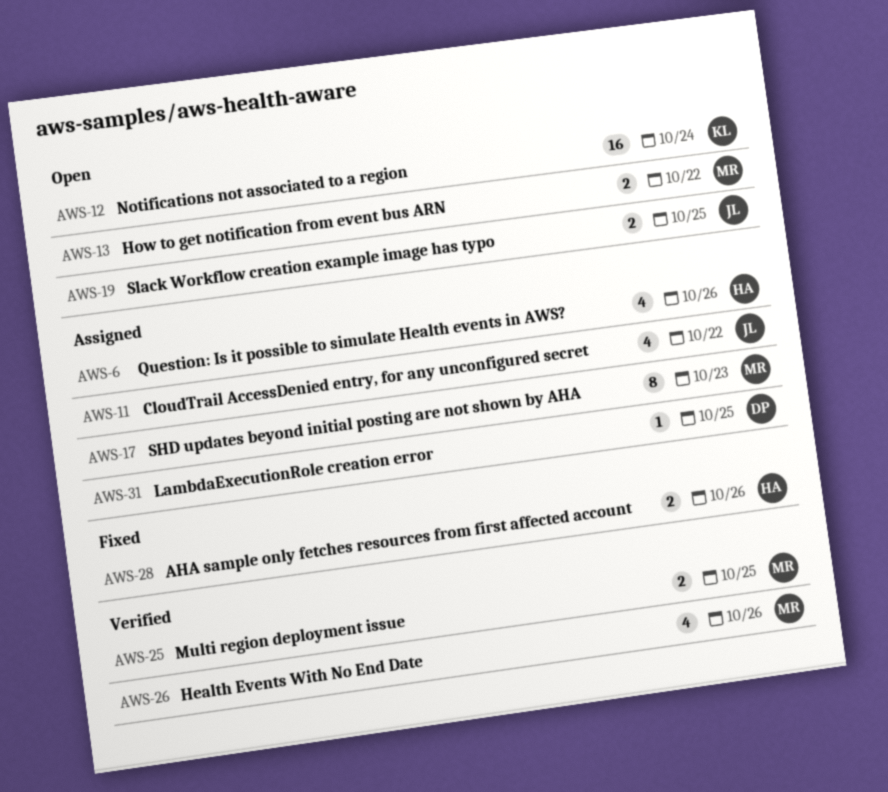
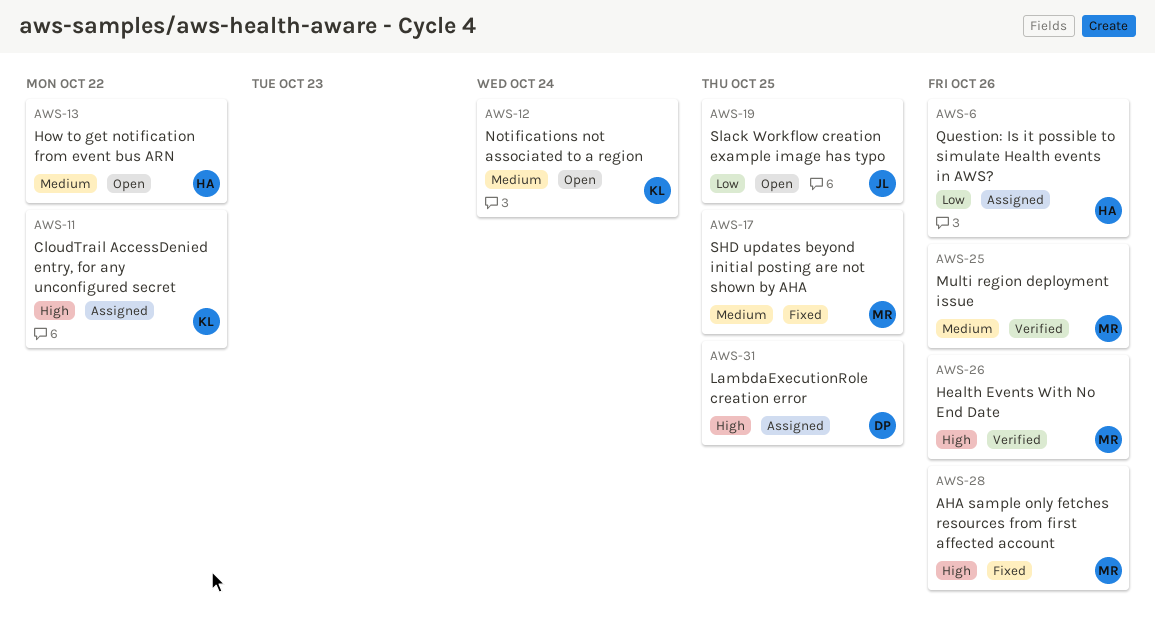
AWS-11, owner: JL -> KL
AWS-13, owner: MR -> HA
AWS-17, status: Assigned -> Fixed
AWS-17, due: Oct 23 -> Oct 25
AWS-25, due: Oct 25 -> Oct 26
AWS-28, owner: HA -> MR

